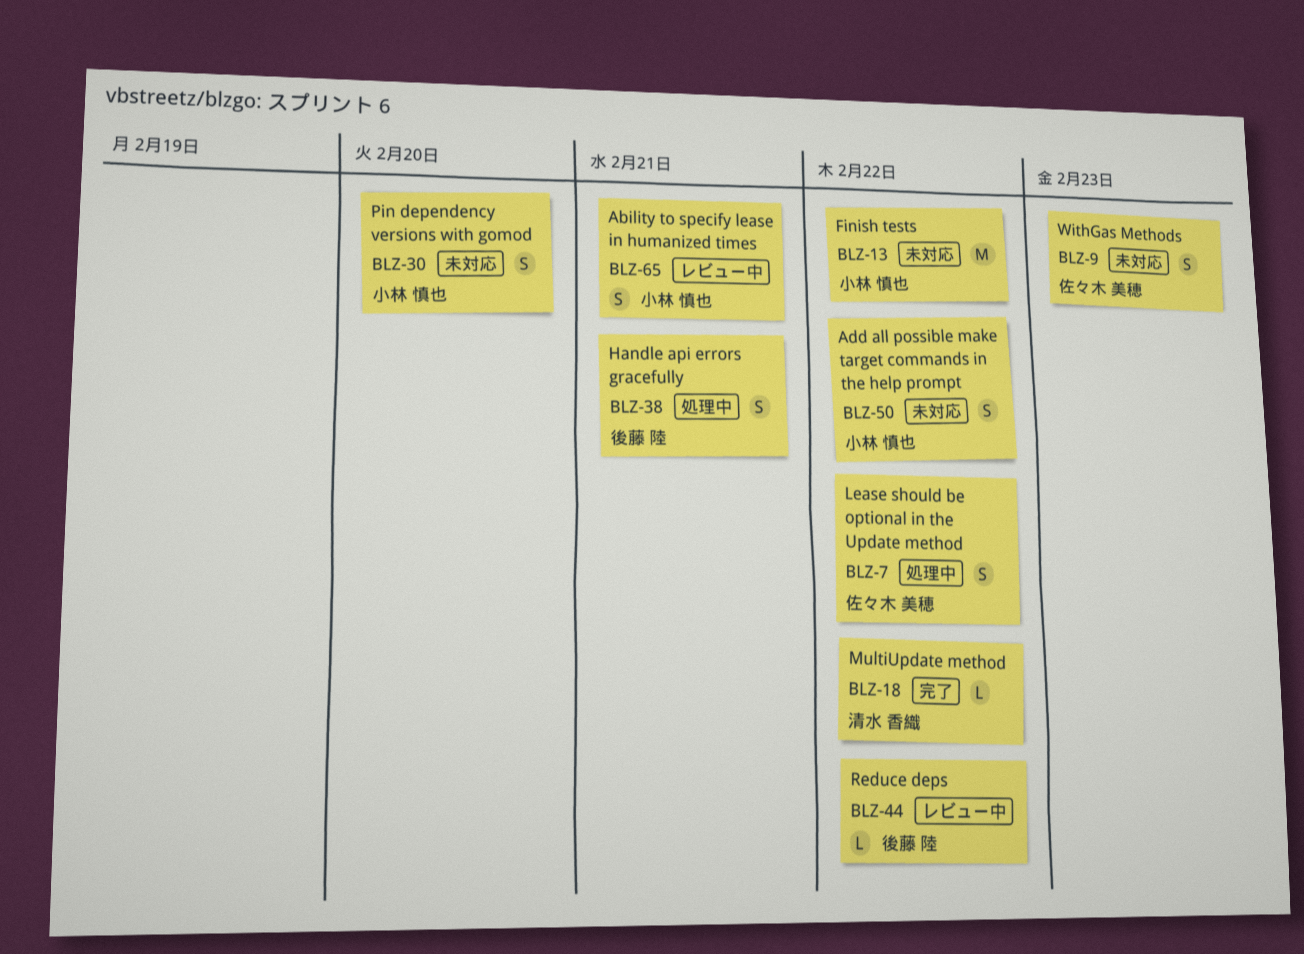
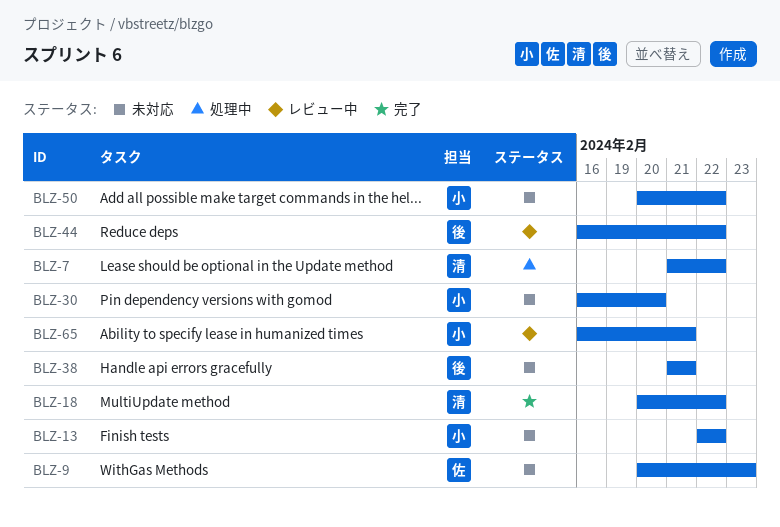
BLZ-7, owner: 佐々木 美穂 -> 清水 香織
BLZ-38, status: 処理中 -> 未対応

